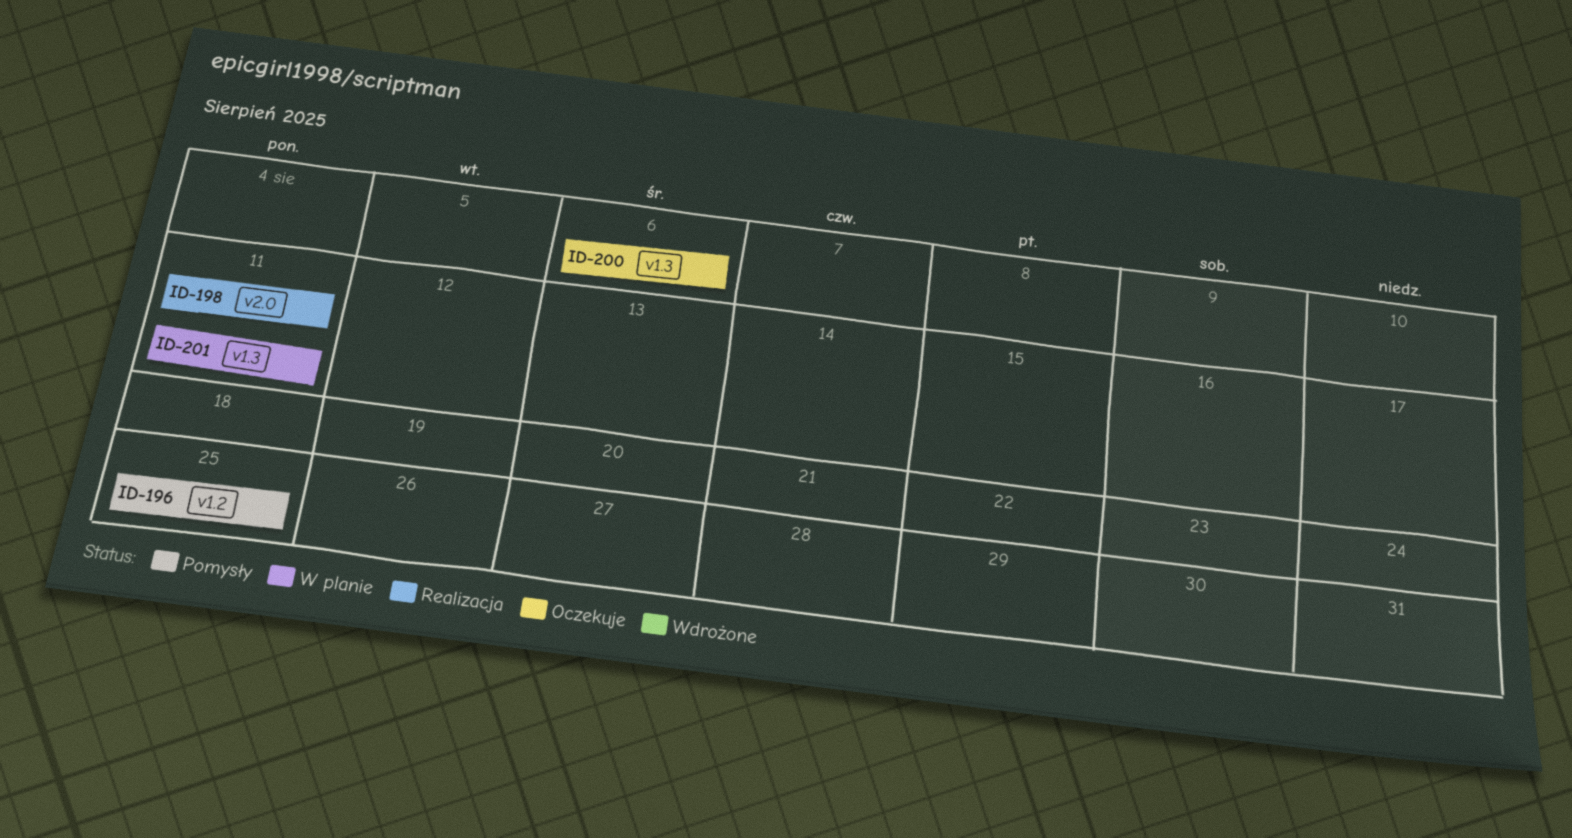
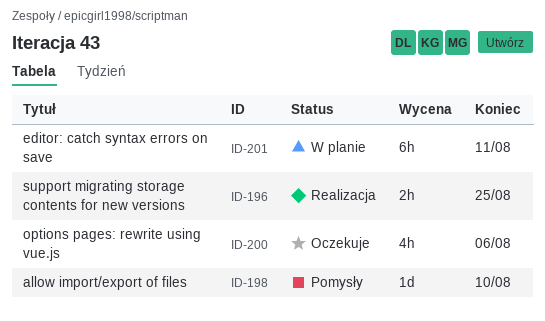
ID-196, status: Pomysły -> Realizacja
ID-198, status: Realizacja -> Pomysły
ID-198, due: Aug 11 -> Aug 10

